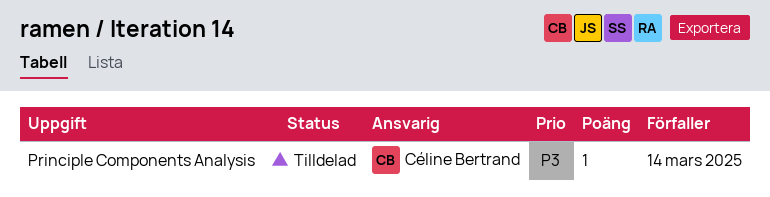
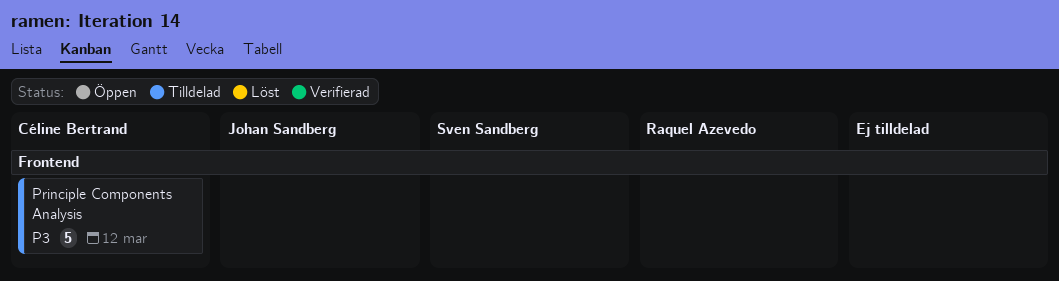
Principle Components Analysis, estimate: 1 -> 5
Principle Components Analysis, due: Mar 14 -> Mar 12

